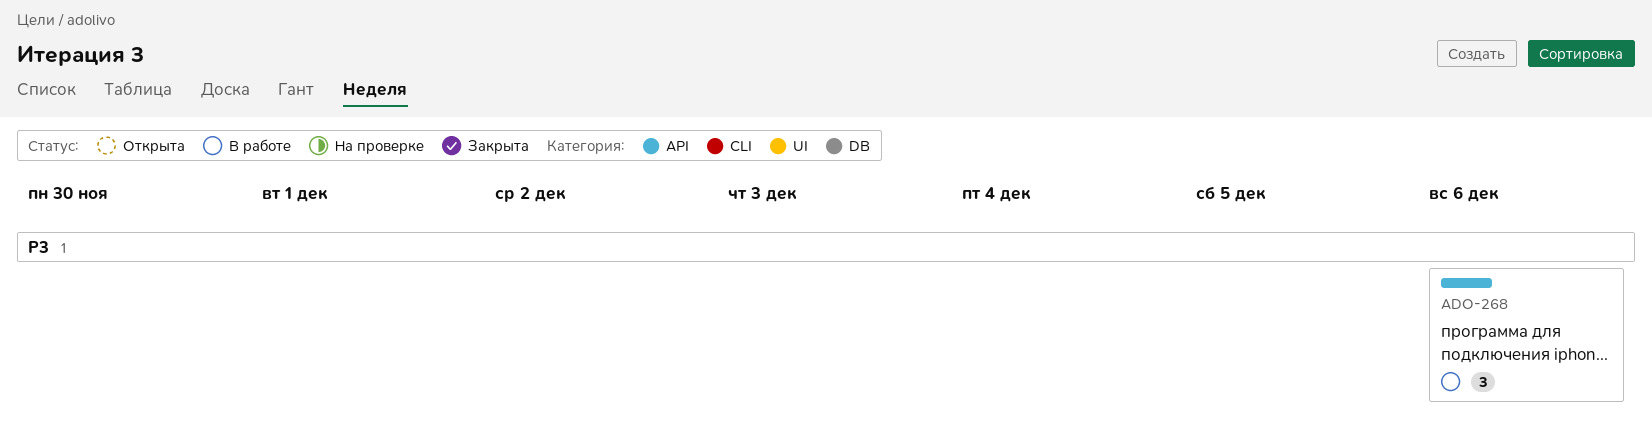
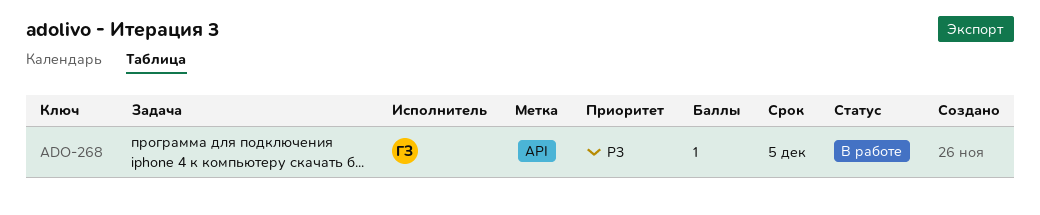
ADO-268, estimate: 3 -> 1
ADO-268, due: Dec 6 -> Dec 5

